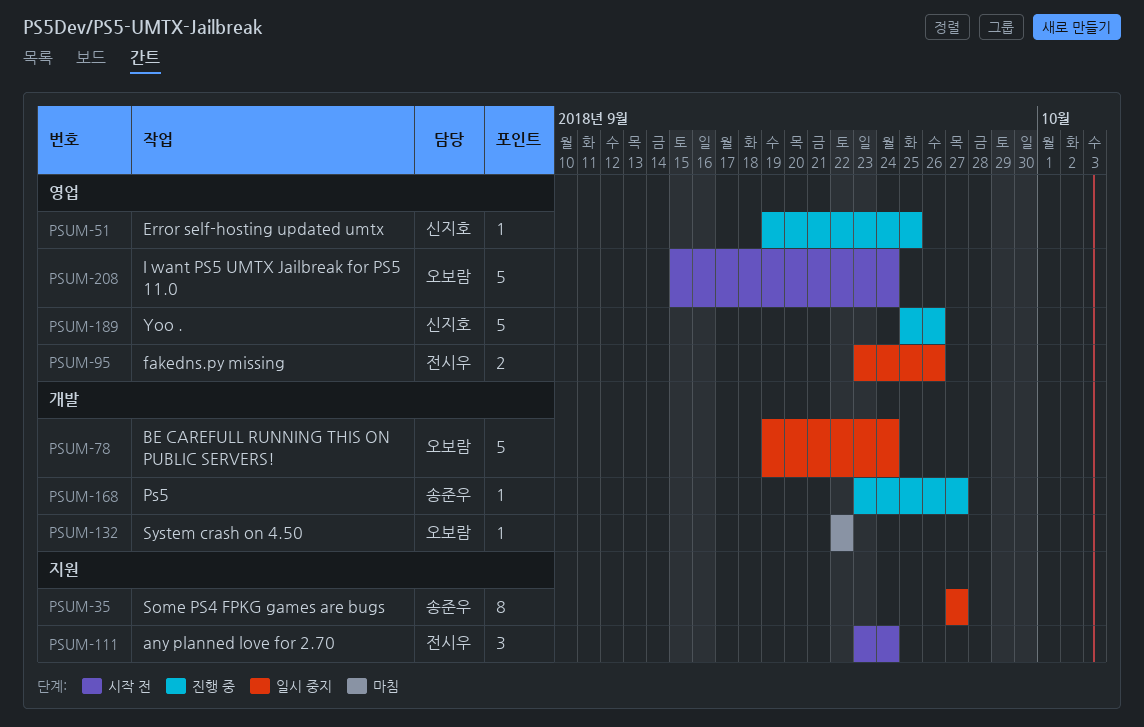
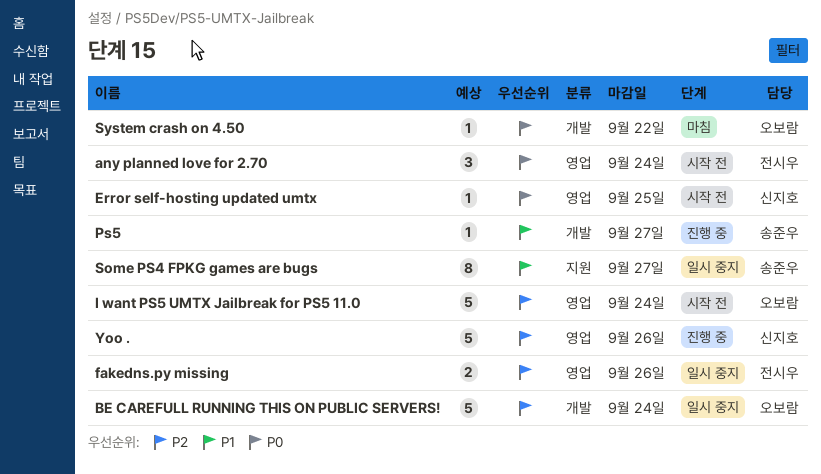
any planned love for 2.70, label: 지원 -> 영업
Error self-hosting updated umtx, status: 진행 중 -> 시작 전

